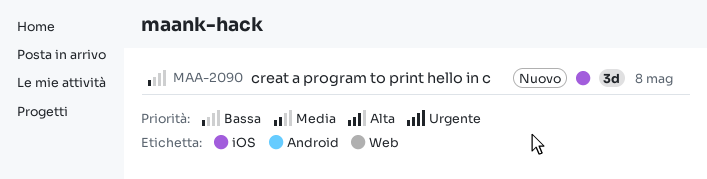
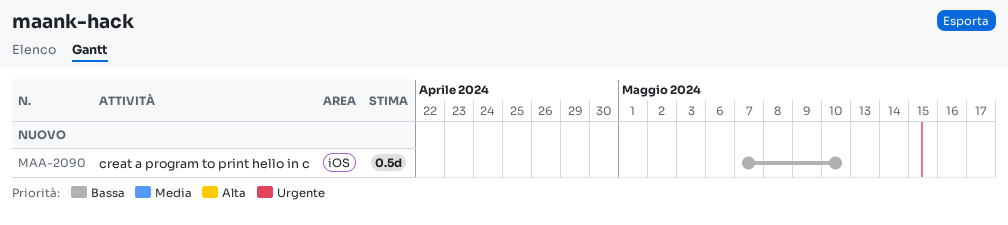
MAA-2090, estimate: 3d -> 0.5d
MAA-2090, due: May 8 -> May 10

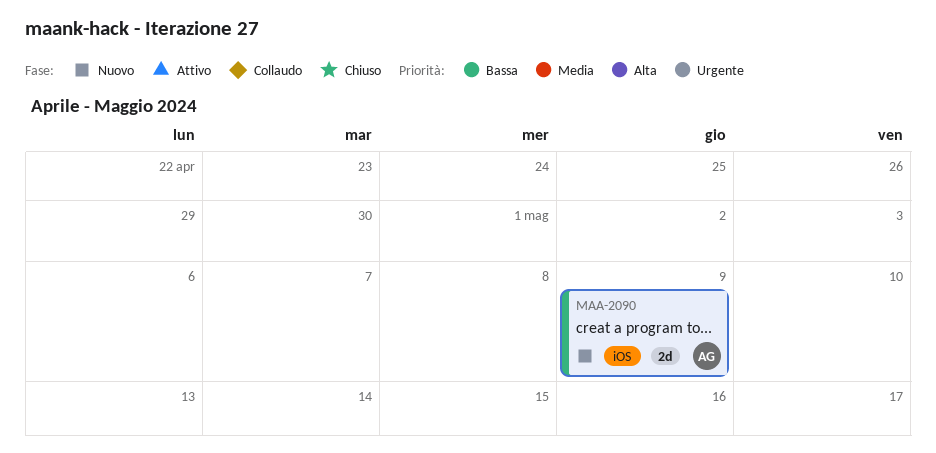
MAA-2090, estimate: 0.5d -> 2d
MAA-2090, due: May 10 -> May 9

